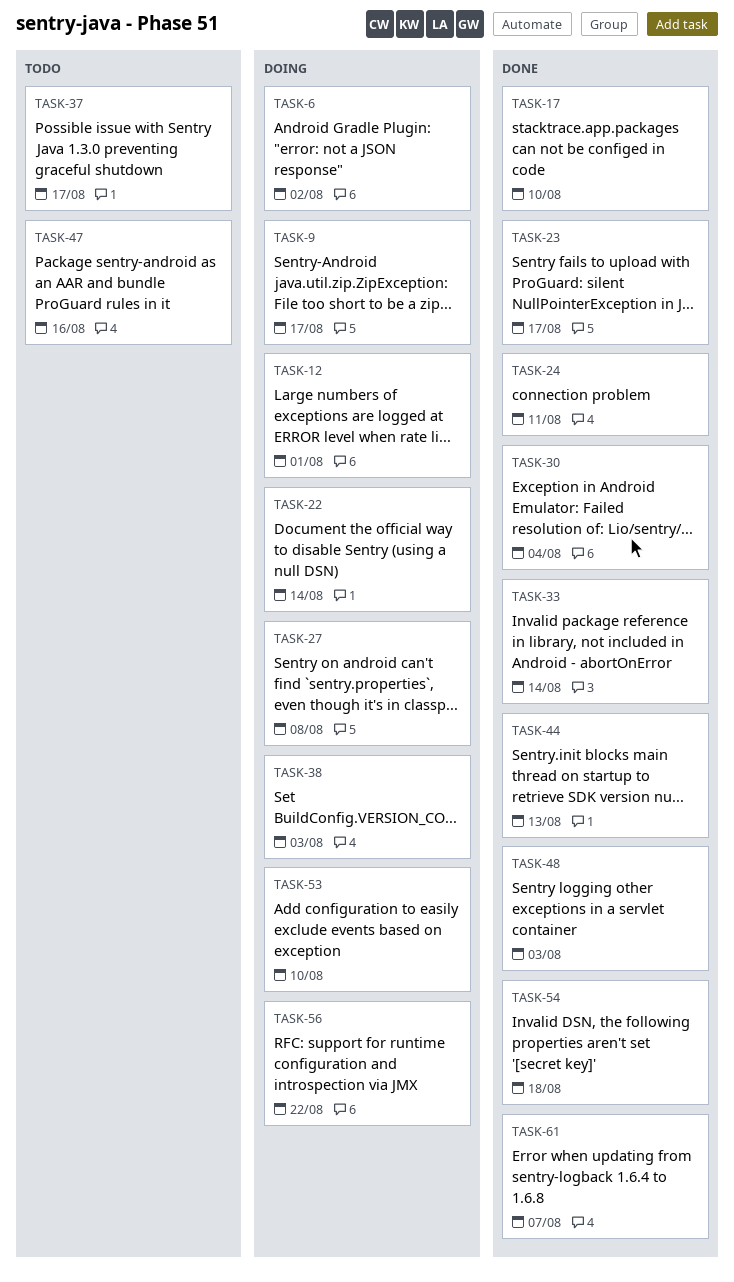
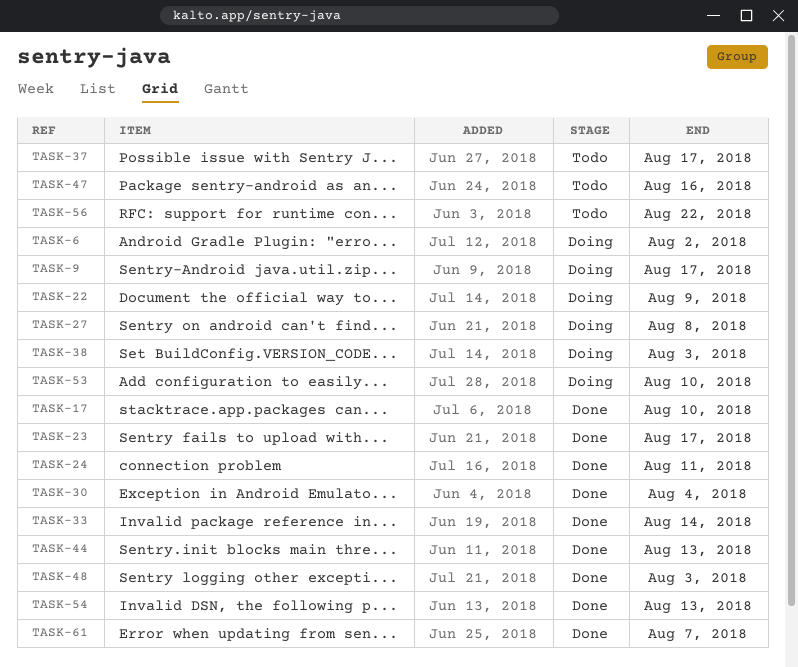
TASK-12: present -> none
TASK-22, due: Aug 14 -> Aug 9
TASK-54, due: Aug 18 -> Aug 13
TASK-56, status: Doing -> Todo

